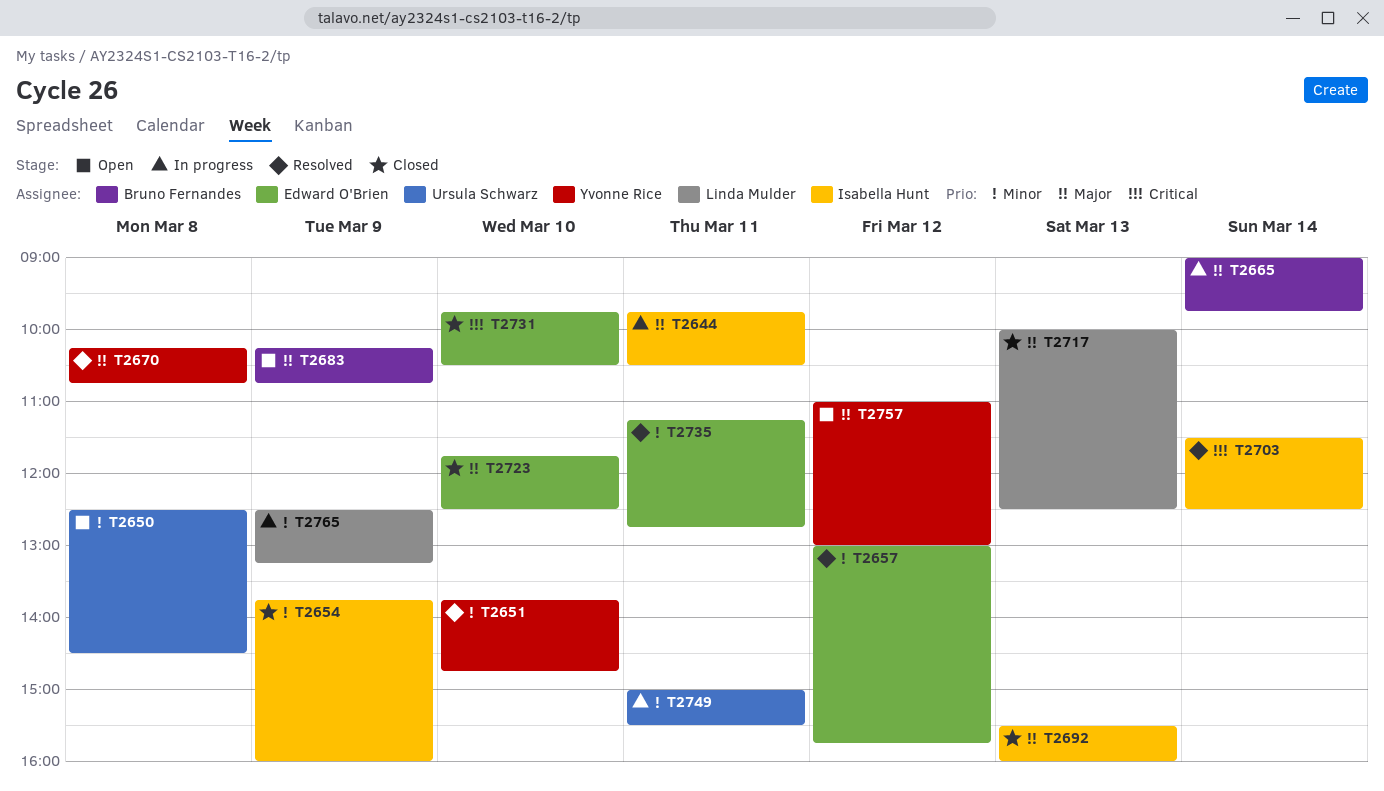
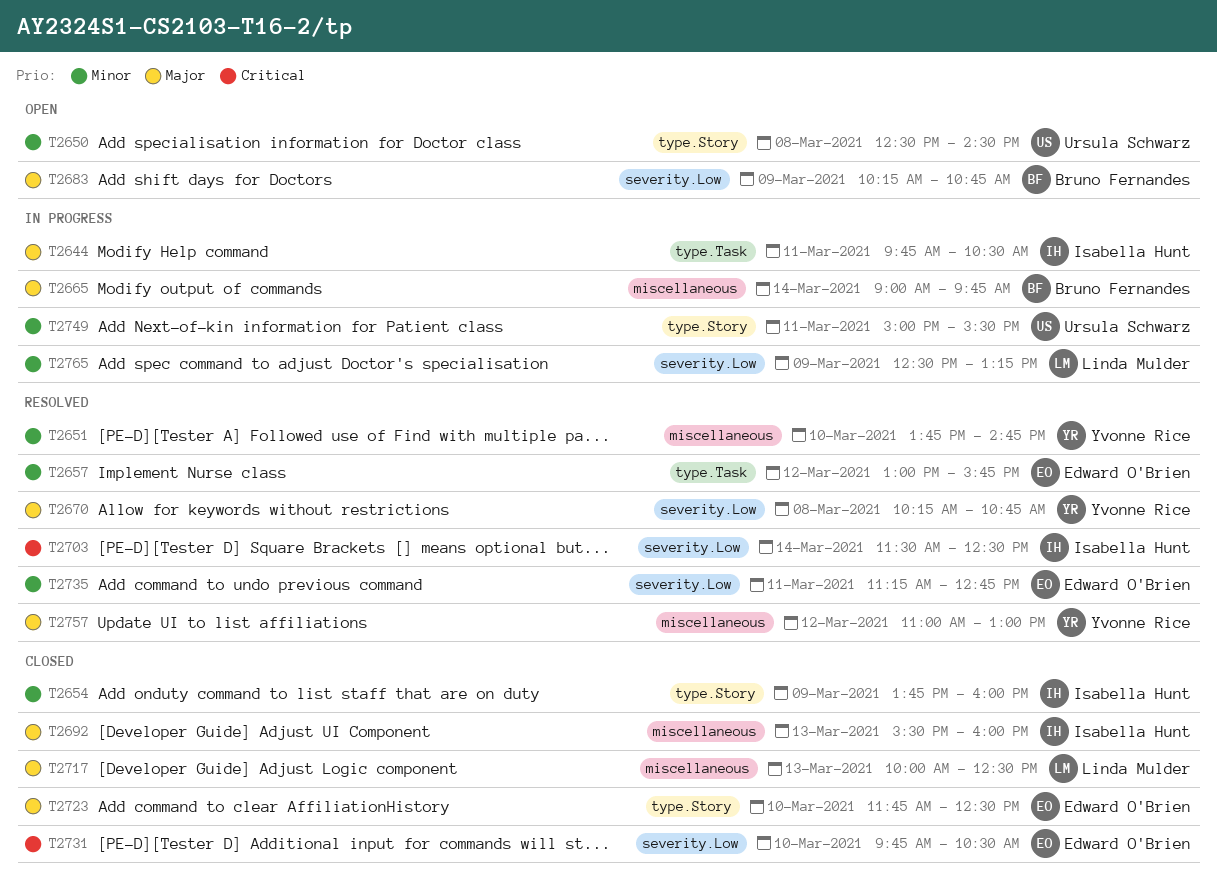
T2757, status: Open -> Resolved

